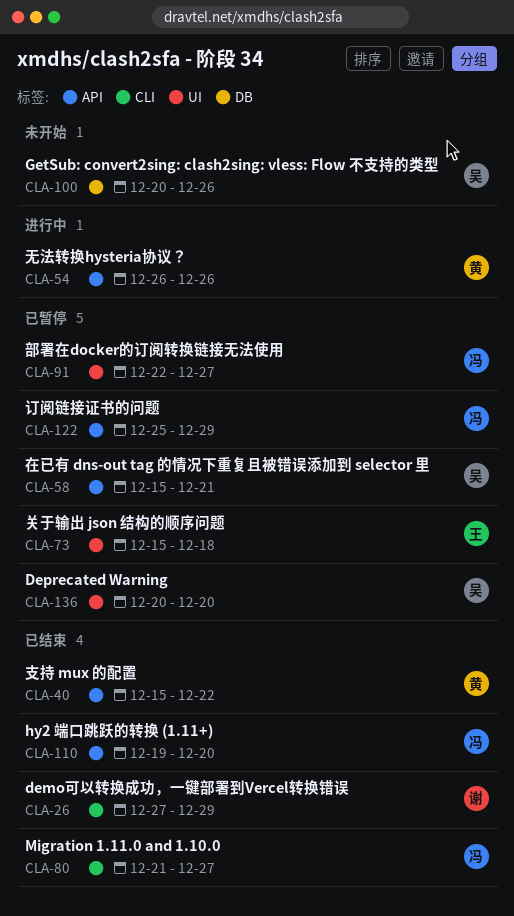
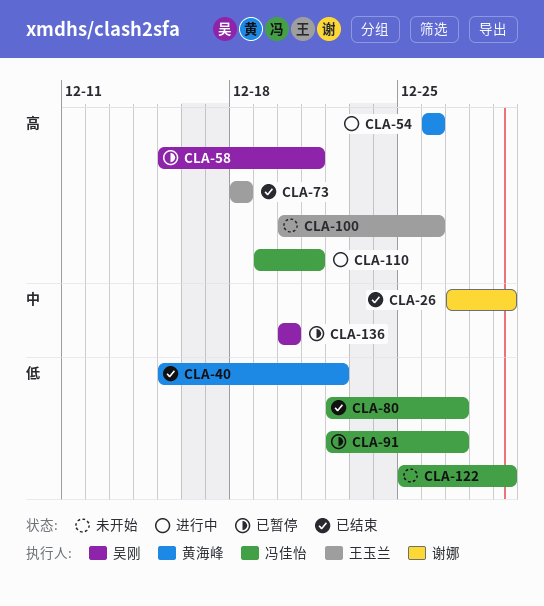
CLA-73, status: 已暂停 -> 已结束
CLA-73, start: Dec 15 -> Dec 18
CLA-80, start: Dec 21 -> Dec 22
CLA-100, owner: 吴刚 -> 王玉兰
CLA-110, status: 已结束 -> 进行中
CLA-110, due: Dec 20 -> Dec 21
CLA-122, status: 已暂停 -> 未开始

